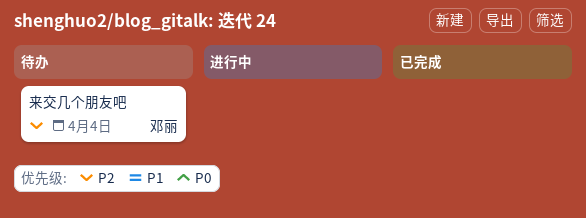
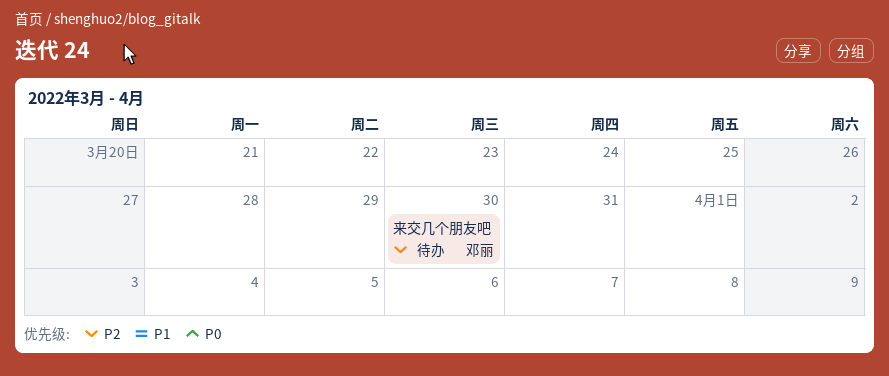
来交几个朋友吧, due: Apr 4 -> Mar 30

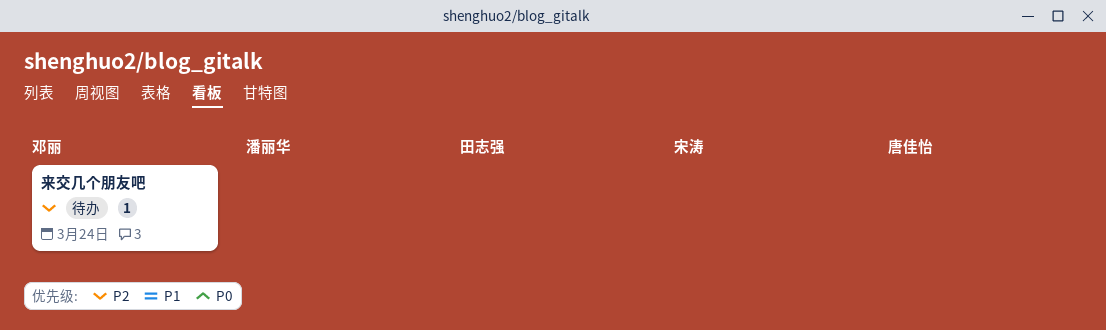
来交几个朋友吧, due: Mar 30 -> Mar 24

